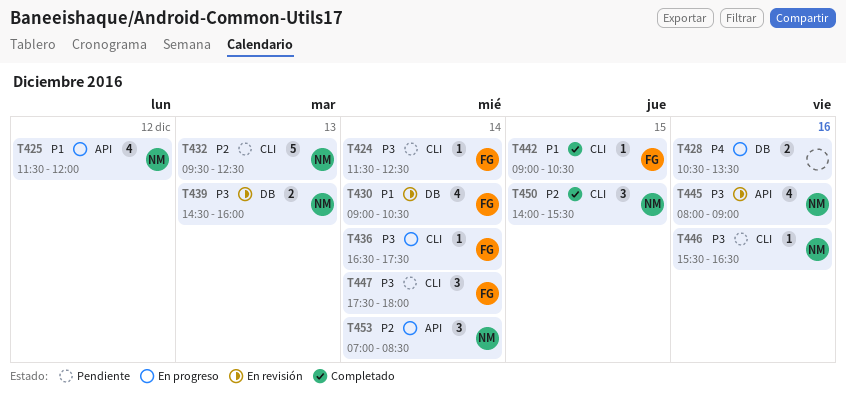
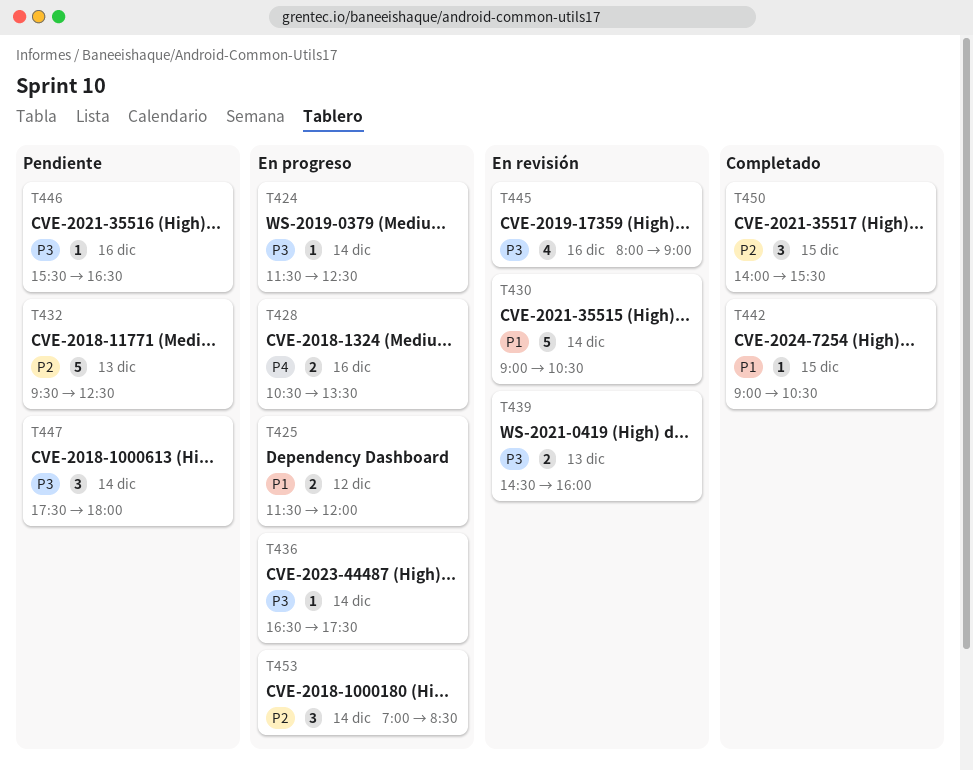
T424, status: Pendiente -> En progreso
T425, estimate: 4 -> 2
T430, estimate: 4 -> 5

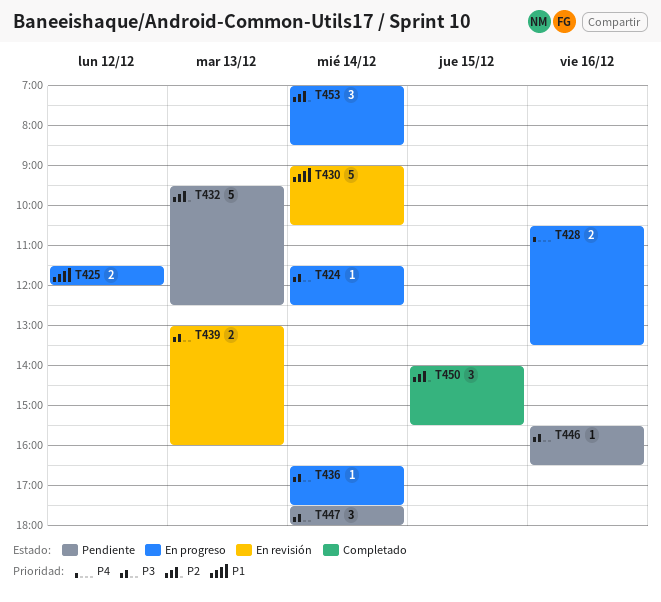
T439, begins: 14:30 -> 13:00
T442: present -> none
T445: present -> none

